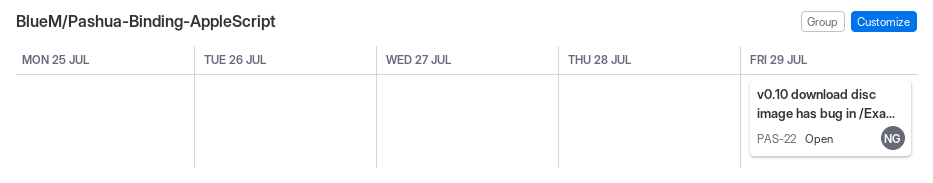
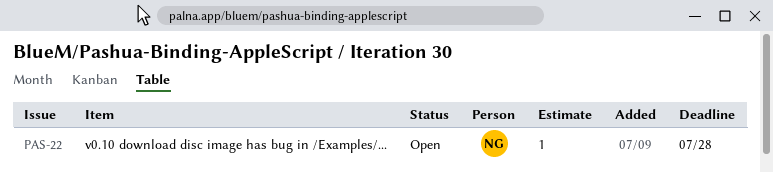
PAS-22, due: Jul 29 -> Jul 28

